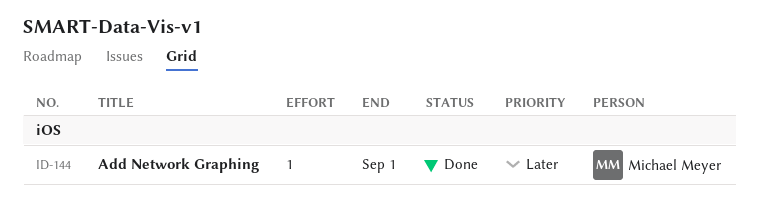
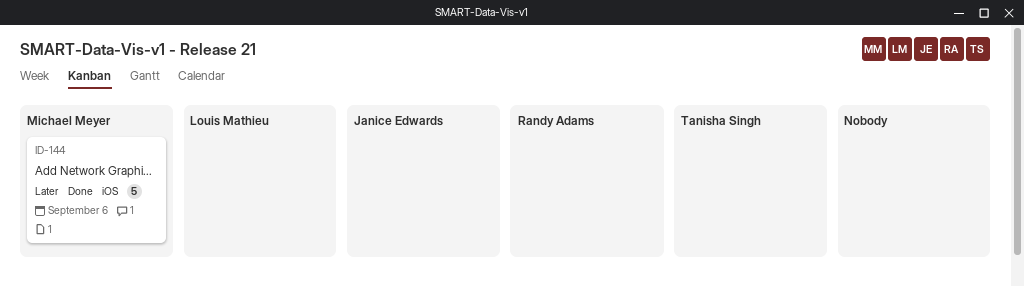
ID-144, estimate: 1 -> 5
ID-144, due: Sep 1 -> Sep 6

